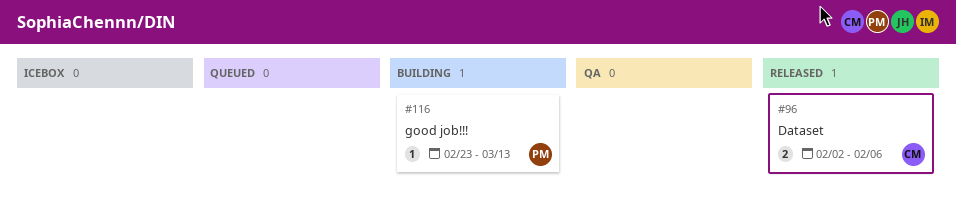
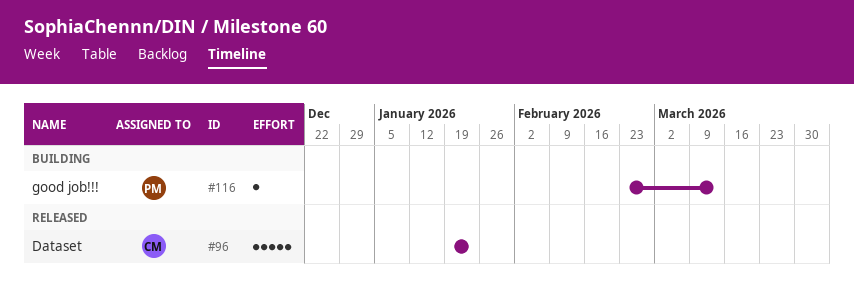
#96, estimate: 2 -> 5
#96, start: Feb 2 -> Jan 19
#96, due: Feb 6 -> Jan 23

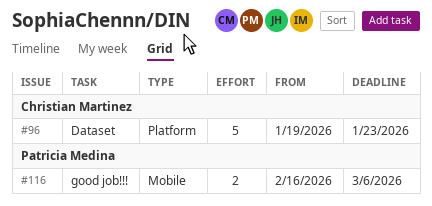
#116, estimate: 1 -> 2
#116, start: Feb 23 -> Feb 16
#116, due: Mar 13 -> Mar 6

